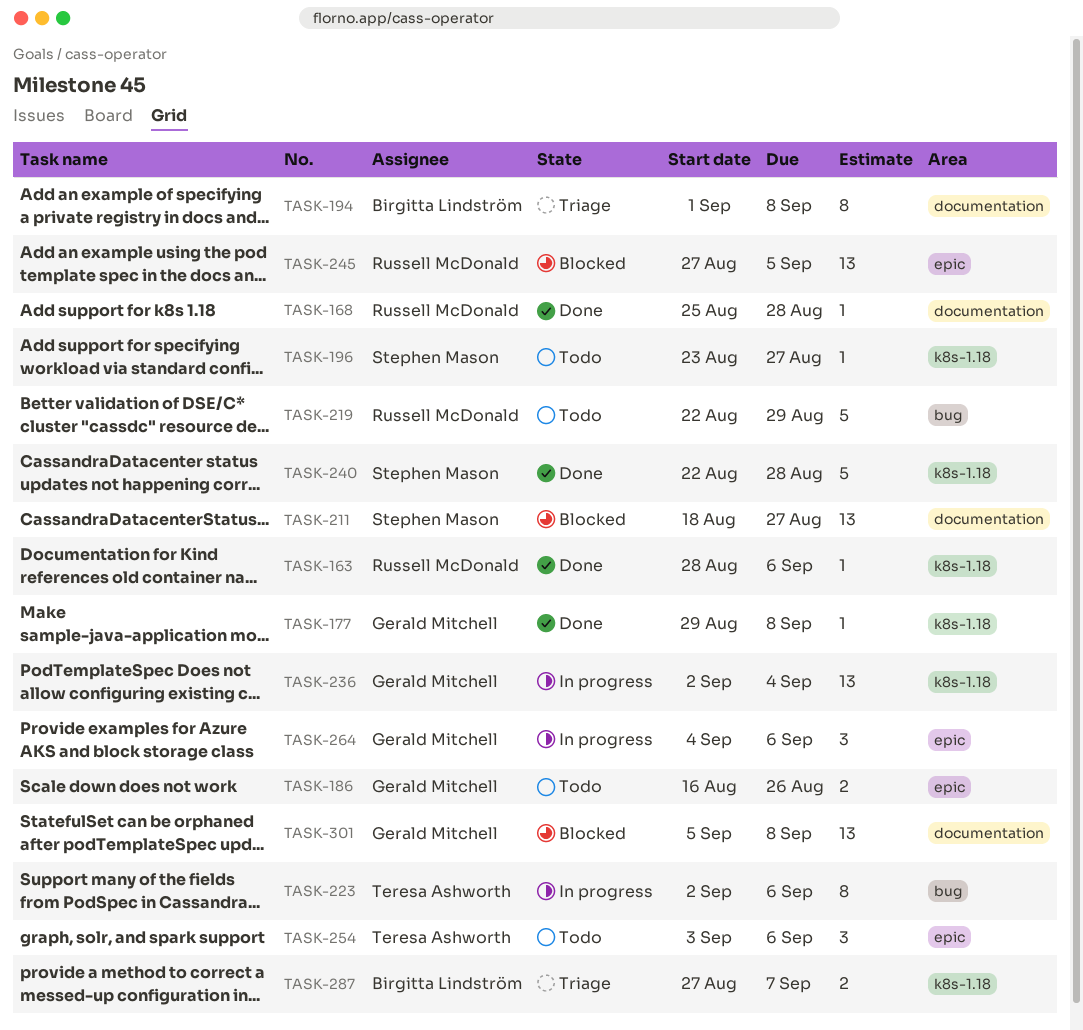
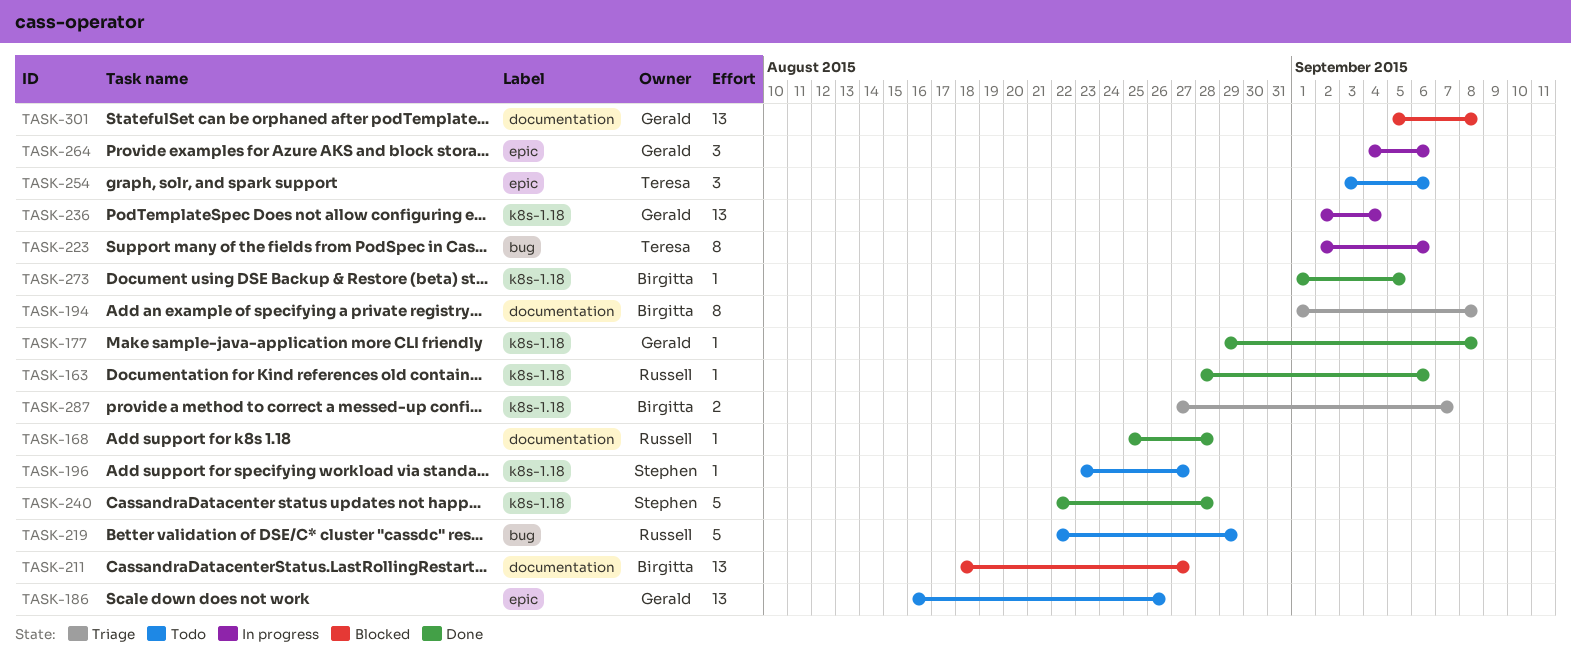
TASK-186, estimate: 2 -> 13
TASK-211, owner: Stephen Mason -> Birgitta Lindström
TASK-245: present -> none
TASK-273: none -> present

